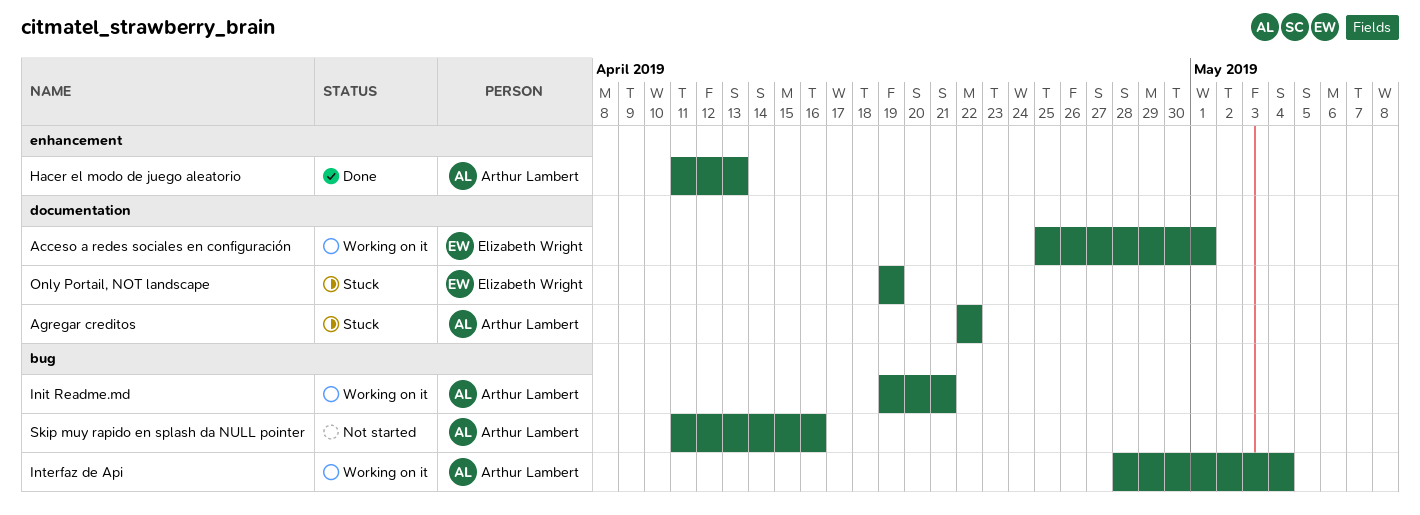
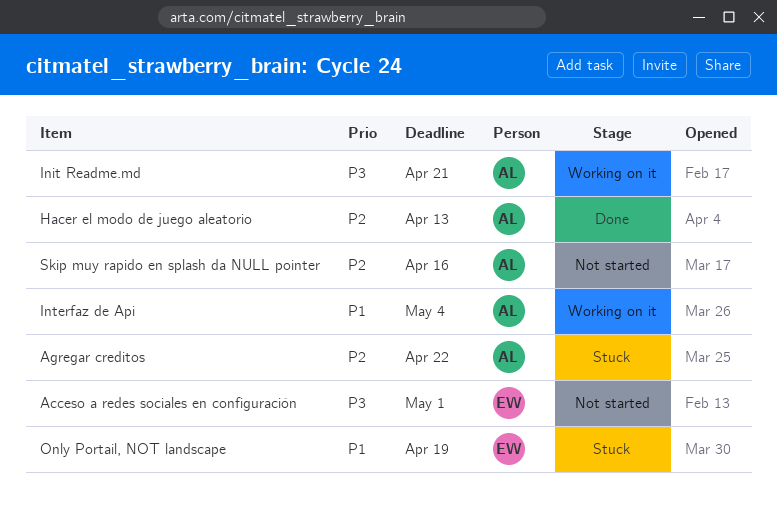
Acceso a redes sociales en configuración, status: Working on it -> Not started

